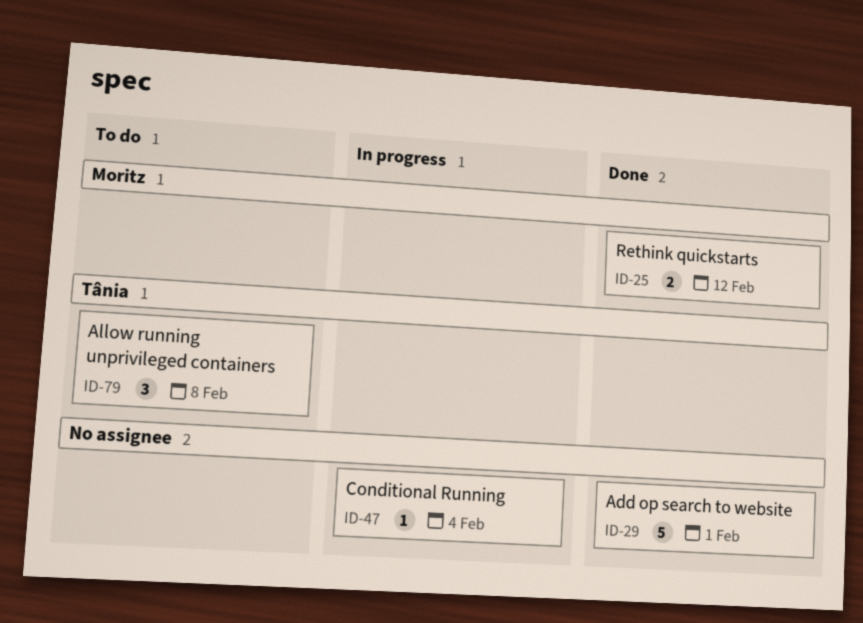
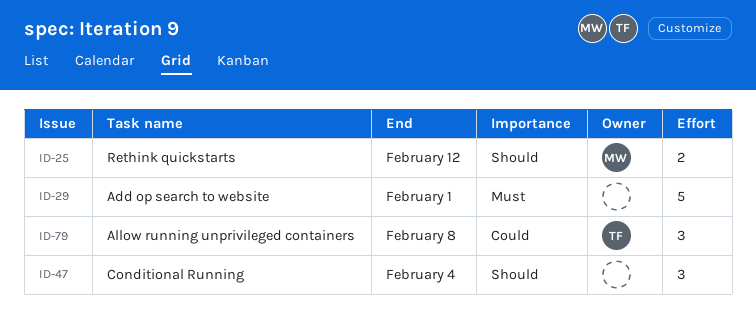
ID-47, estimate: 1 -> 3

